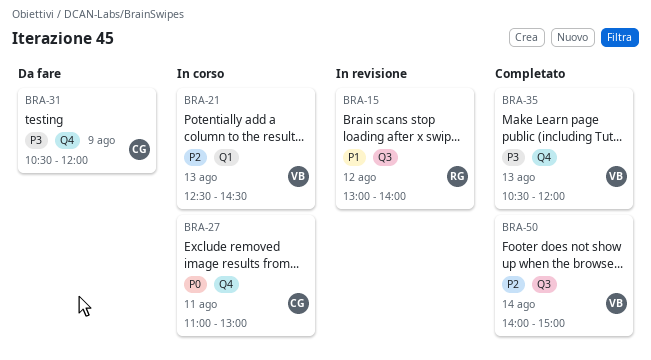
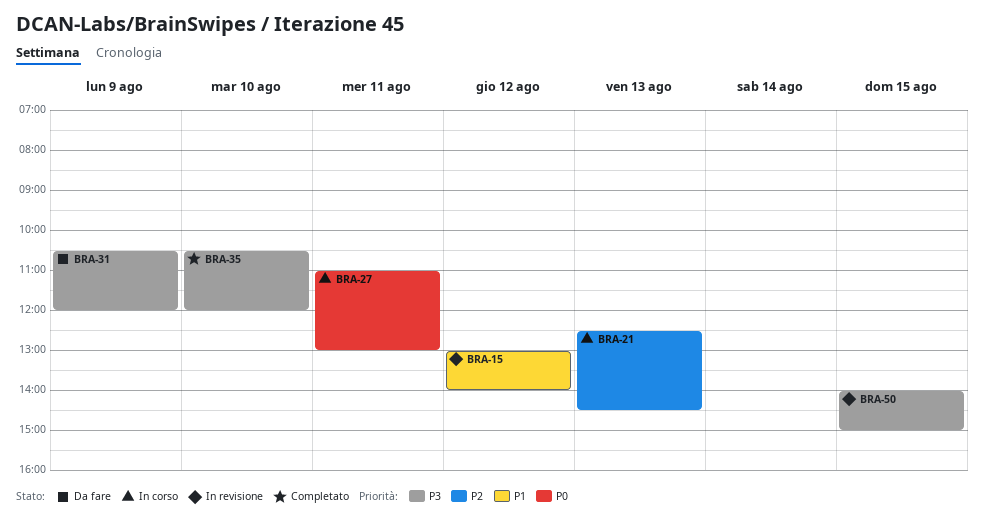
BRA-35, day: Aug 13 -> Aug 10
BRA-50, status: Completato -> In revisione
BRA-50, priority: P2 -> P3
BRA-50, day: Aug 14 -> Aug 15

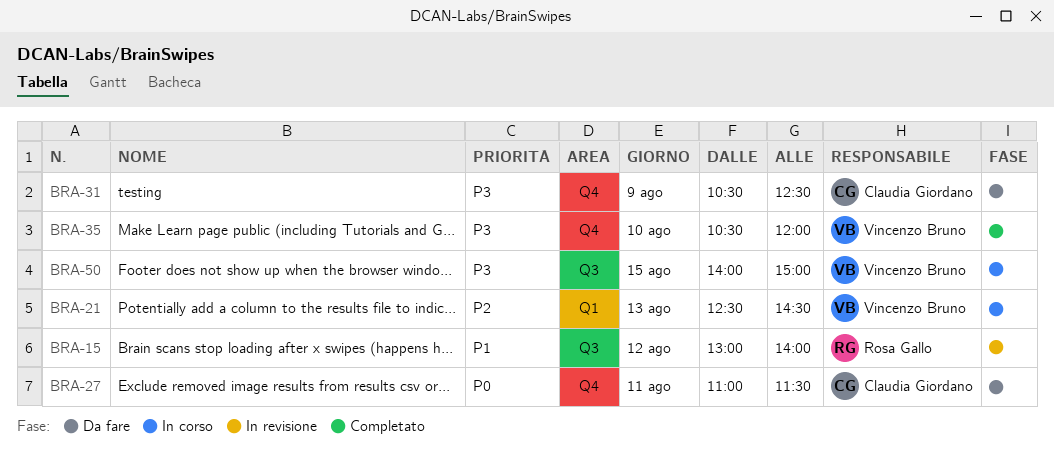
BRA-27, status: In corso -> Da fare
BRA-27, ends: 13:00 -> 11:30
BRA-31, ends: 12:00 -> 12:30
BRA-50, status: In revisione -> In corso

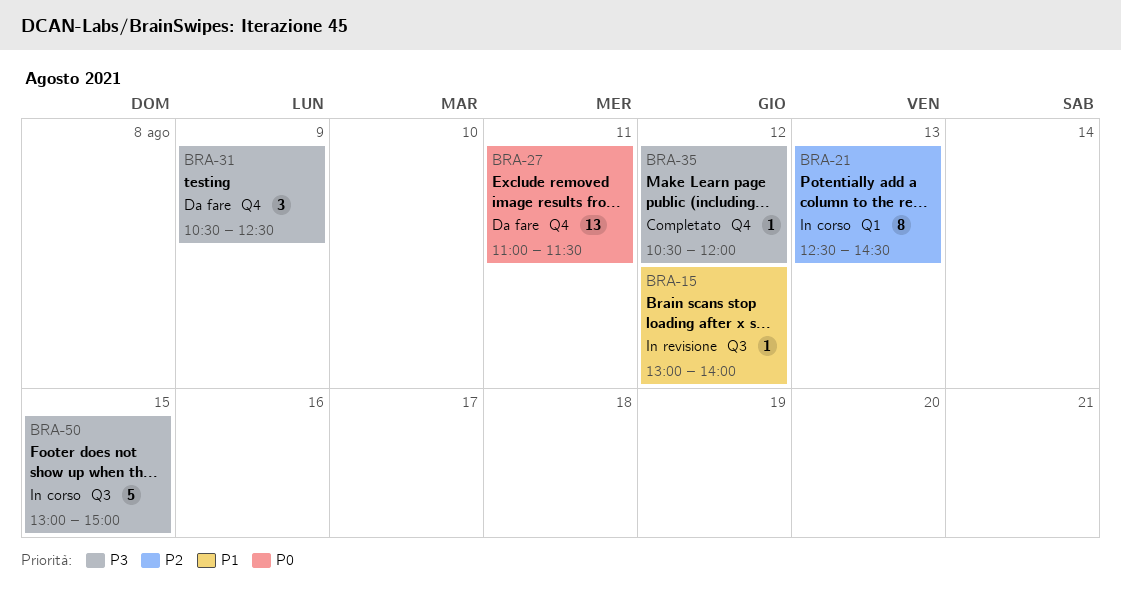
BRA-35, day: Aug 10 -> Aug 12
BRA-50, begins: 14:00 -> 13:00

